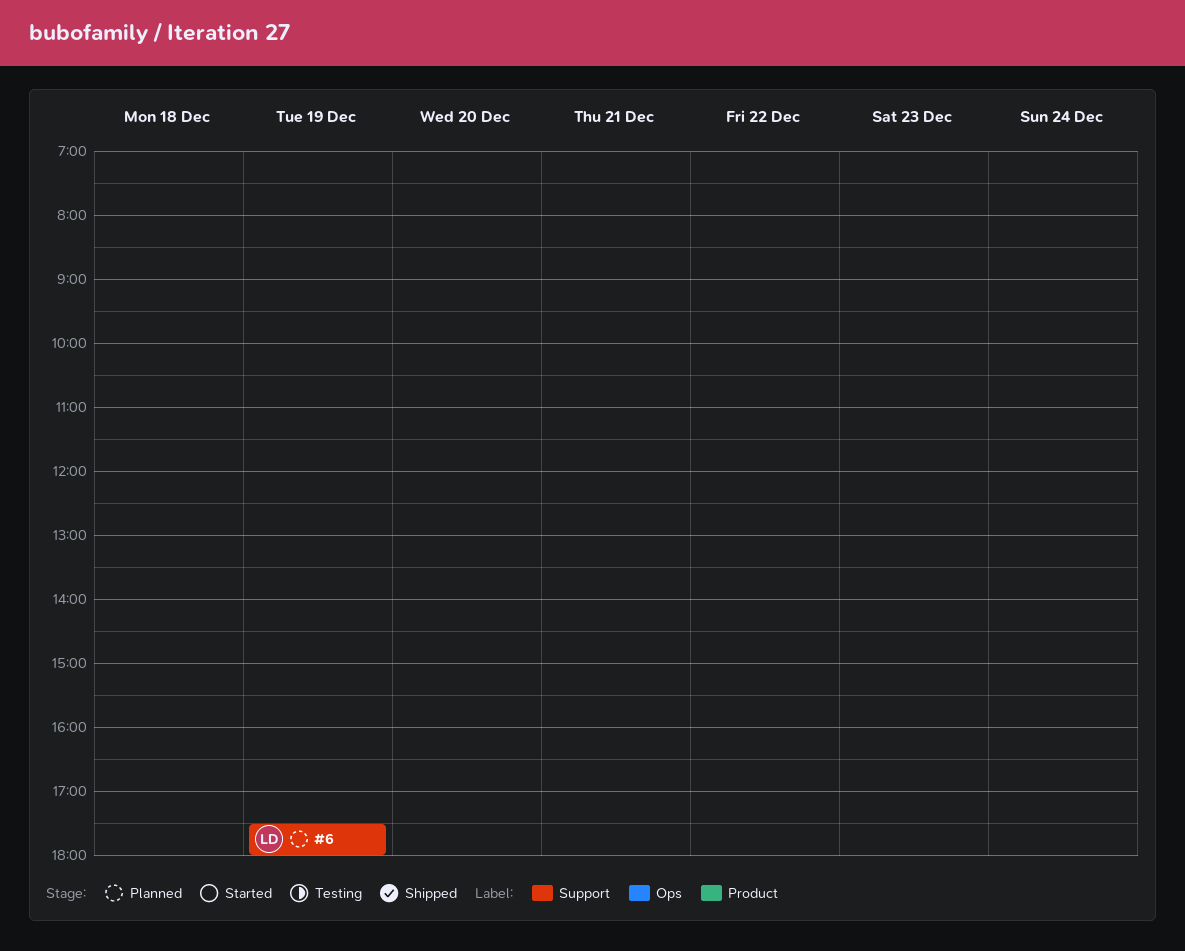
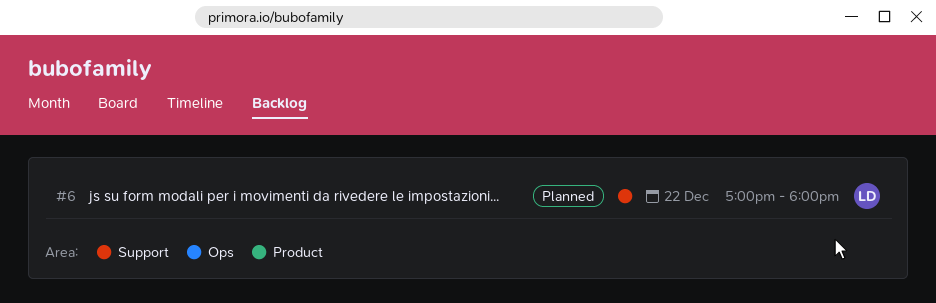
#6, day: Dec 19 -> Dec 22
#6, begins: 17:30 -> 17:00

